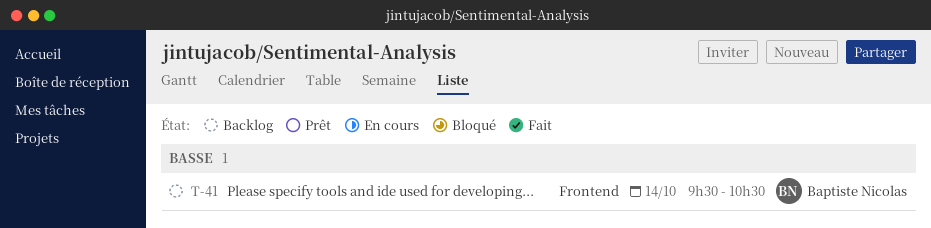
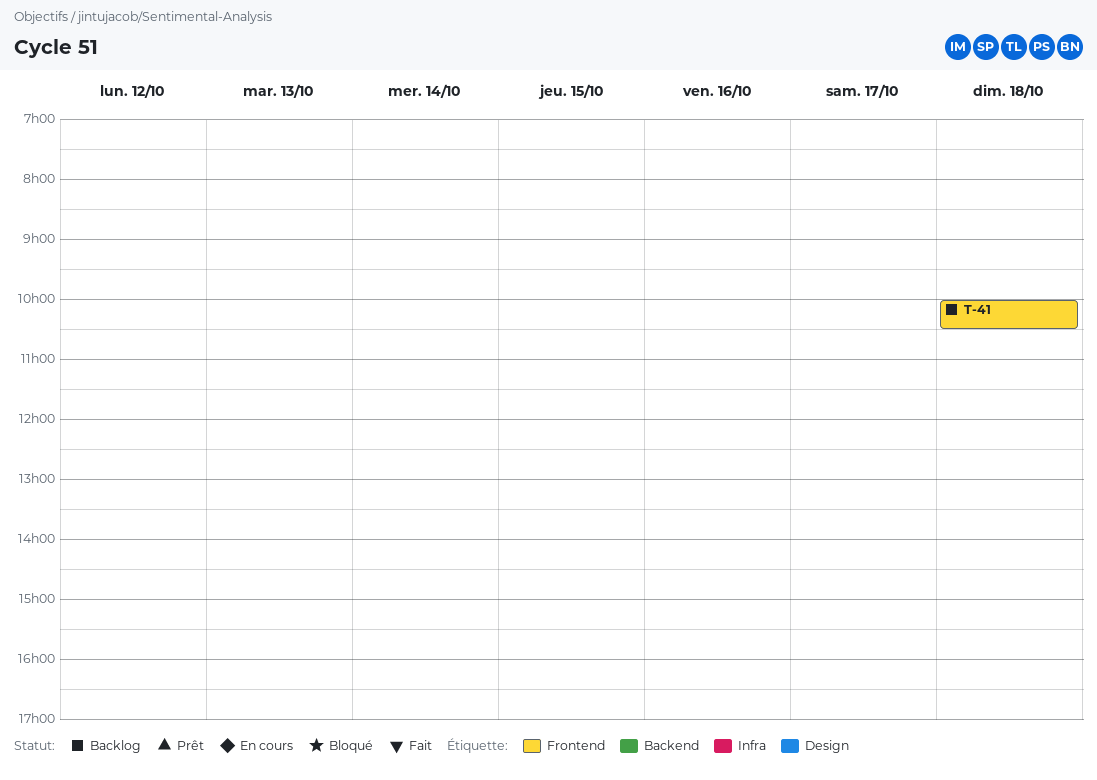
T-41, day: Oct 14 -> Oct 18
T-41, begins: 09:30 -> 10:00

